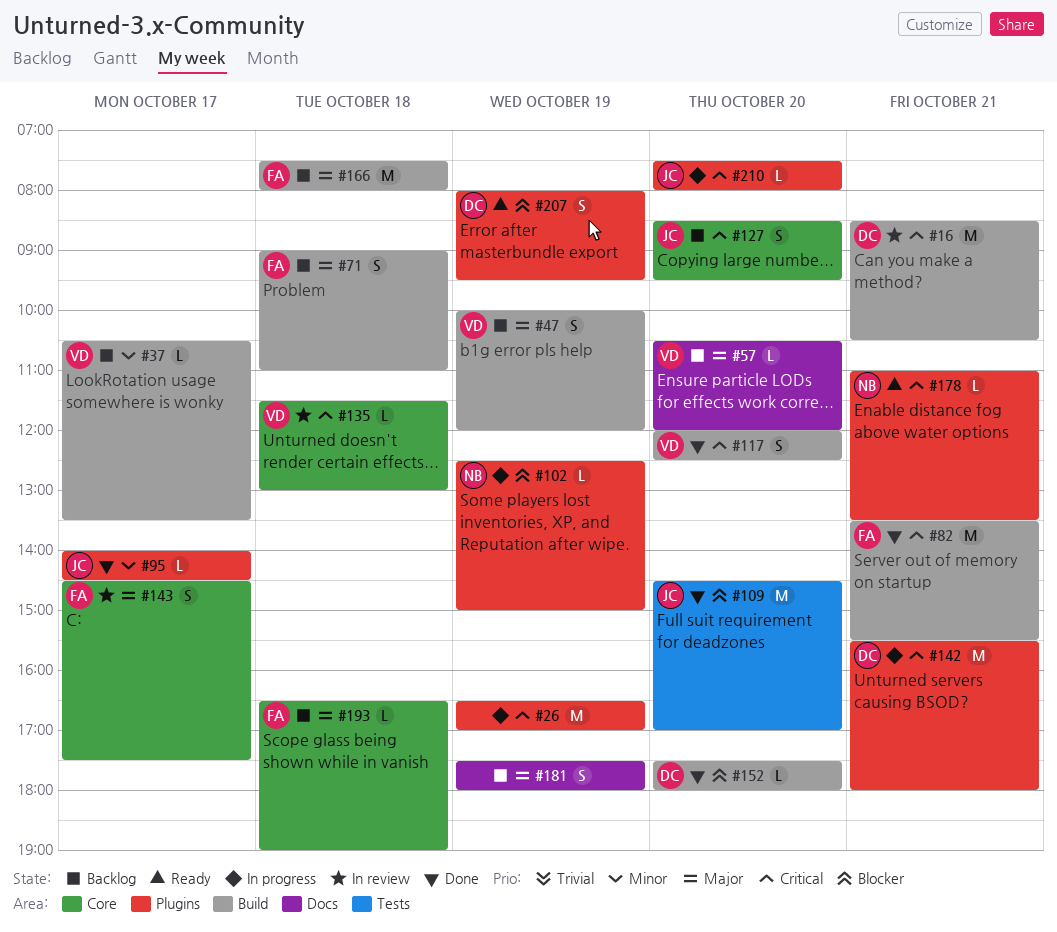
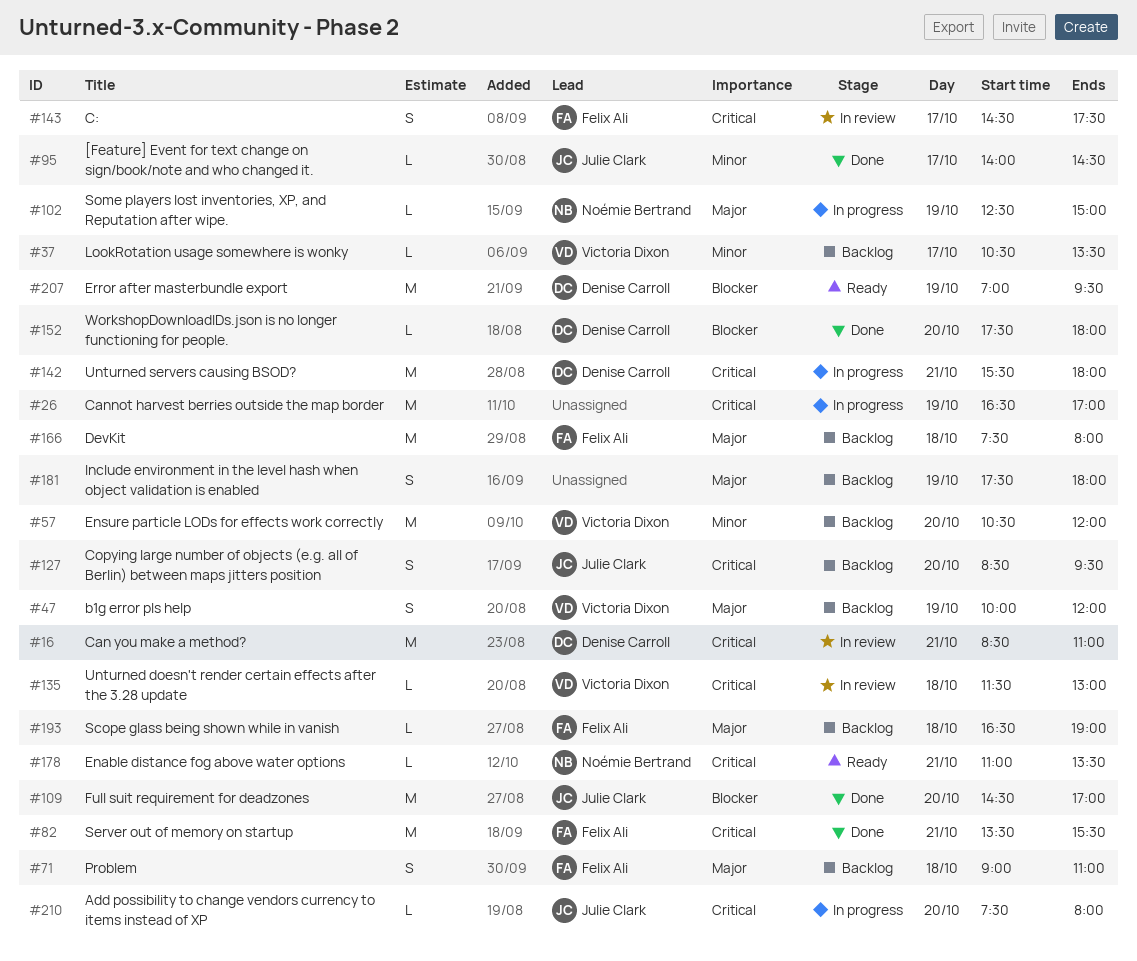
#16, ends: 10:30 -> 11:00
#57, priority: Major -> Minor
#57, estimate: L -> M
#102, priority: Blocker -> Major
#117: present -> none
#143, priority: Major -> Critical
#207, estimate: S -> M
#207, begins: 08:00 -> 07:00

